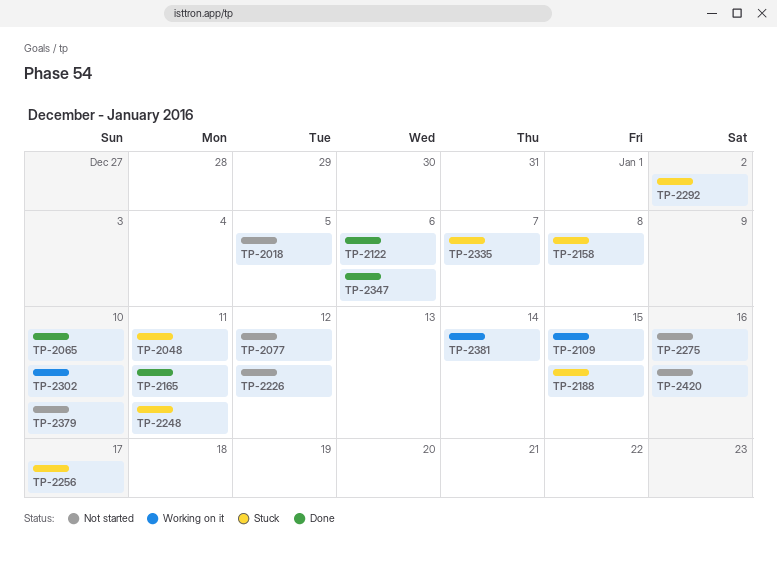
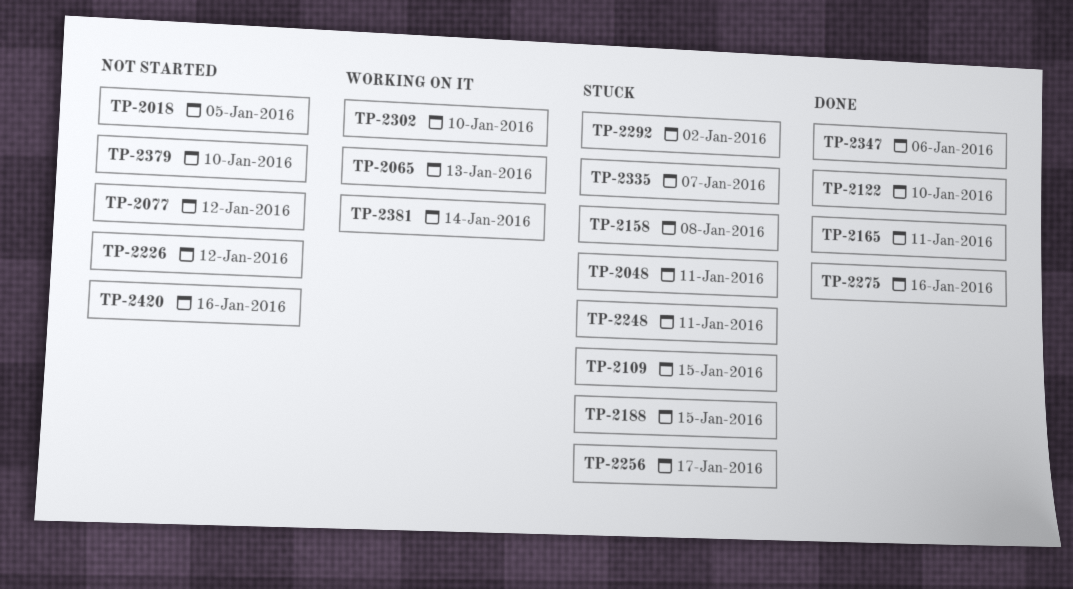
TP-2065, status: Done -> Working on it
TP-2065, due: Jan 10 -> Jan 13
TP-2109, status: Working on it -> Stuck
TP-2122, due: Jan 6 -> Jan 10
TP-2275, status: Not started -> Done

